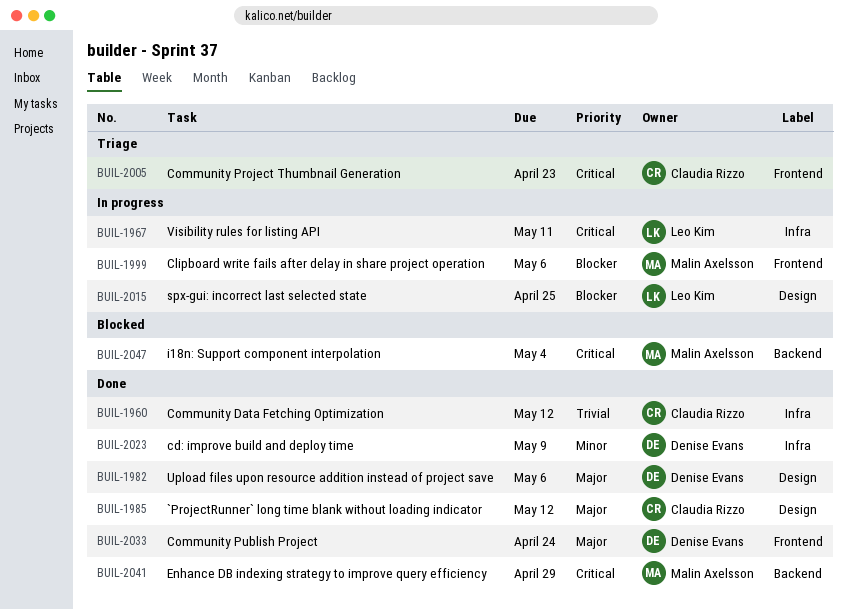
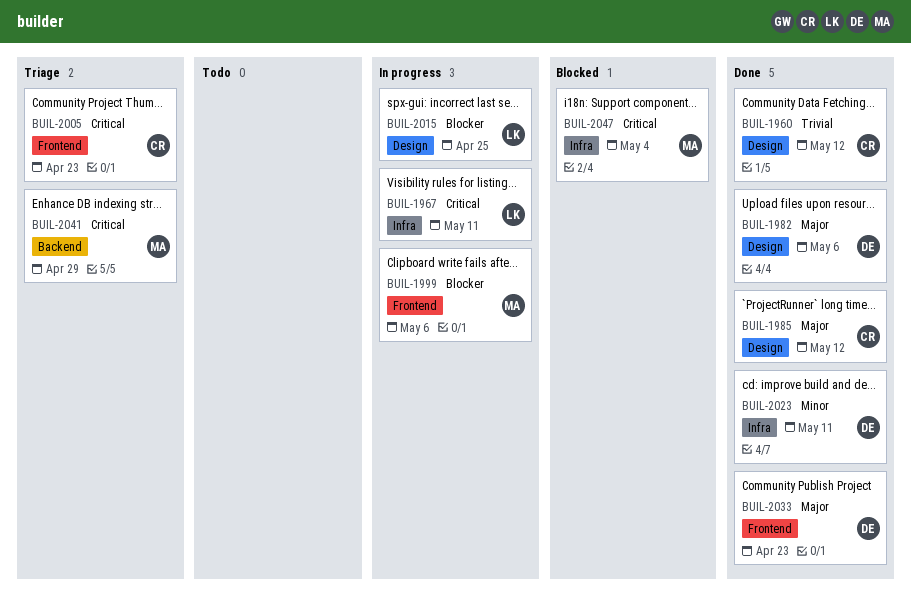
BUIL-1960, label: Infra -> Design
BUIL-2023, due: May 9 -> May 11
BUIL-2033, due: Apr 24 -> Apr 23
BUIL-2041, status: Done -> Triage
BUIL-2047, label: Backend -> Infra

